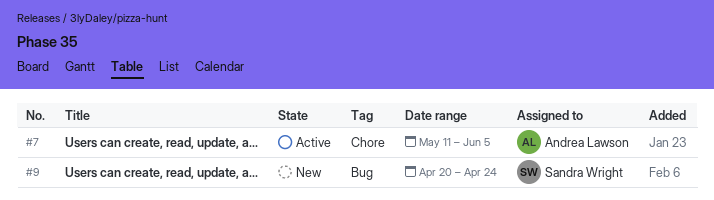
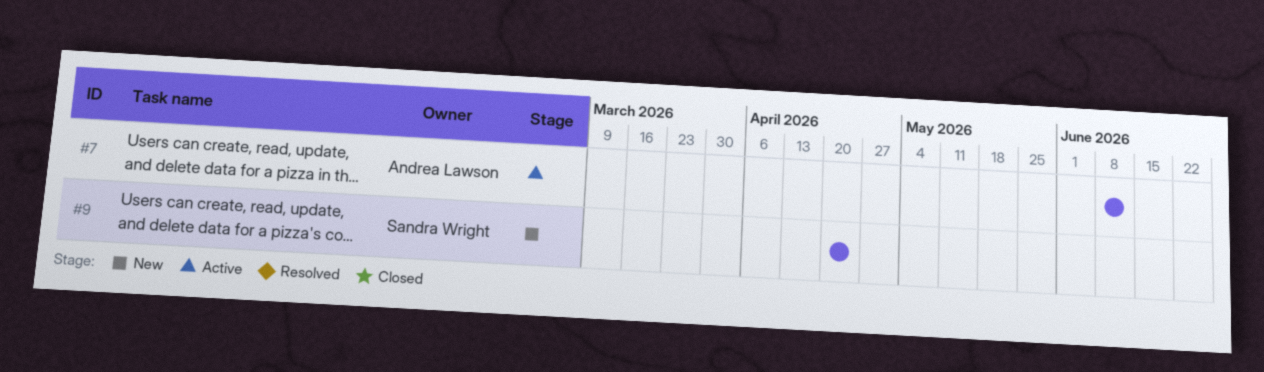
#7, start: May 11 -> Jun 8
#7, due: Jun 5 -> Jun 12

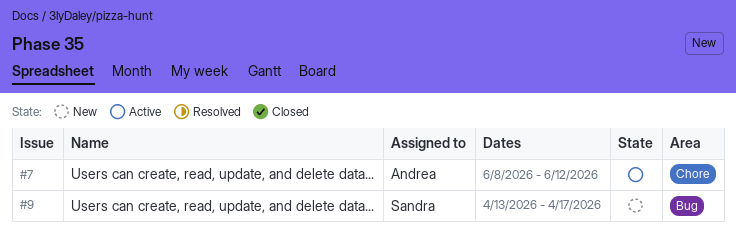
#9, start: Apr 20 -> Apr 13
#9, due: Apr 24 -> Apr 17

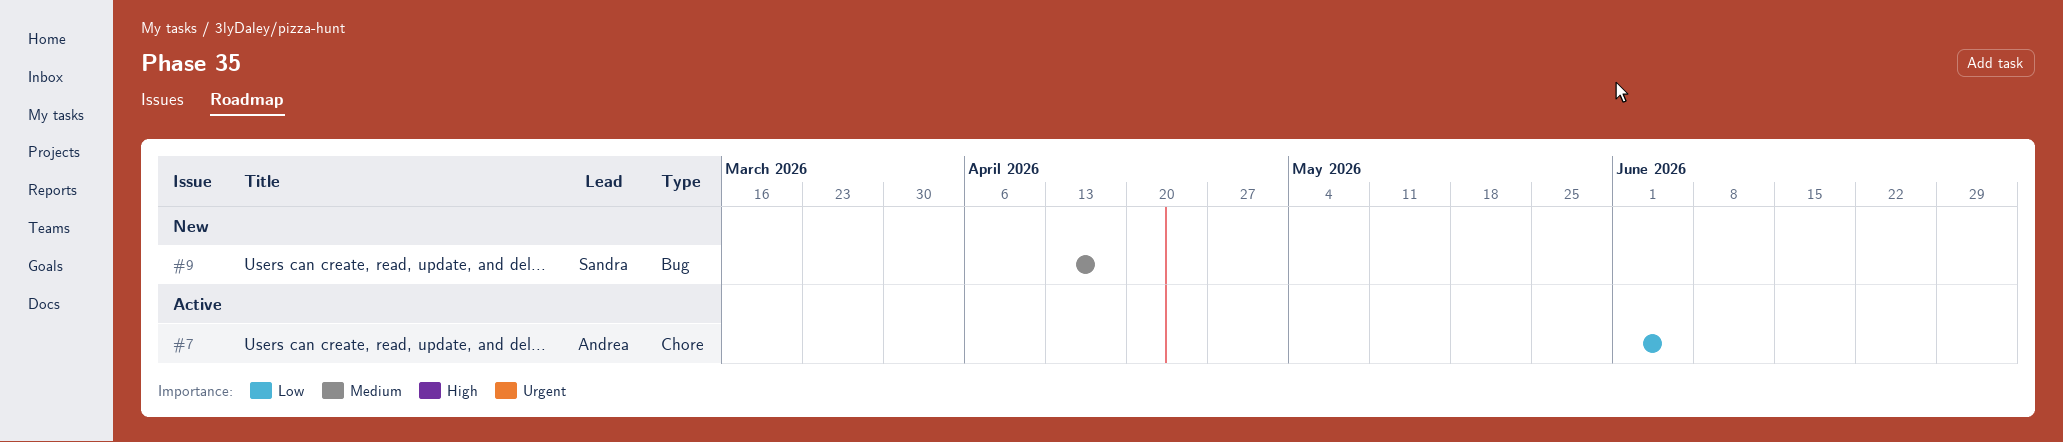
#7, start: Jun 8 -> Jun 1
#7, due: Jun 12 -> Jun 5

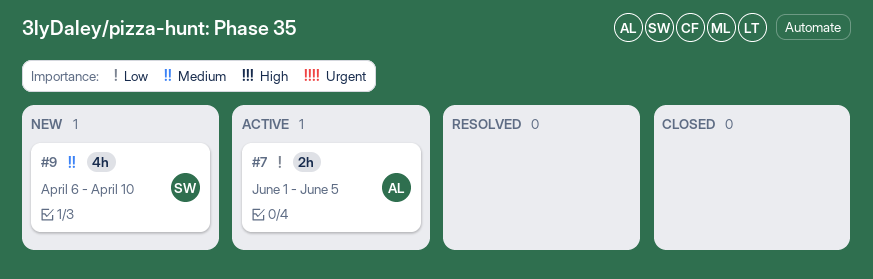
#9, start: Apr 13 -> Apr 6
#9, due: Apr 17 -> Apr 10

